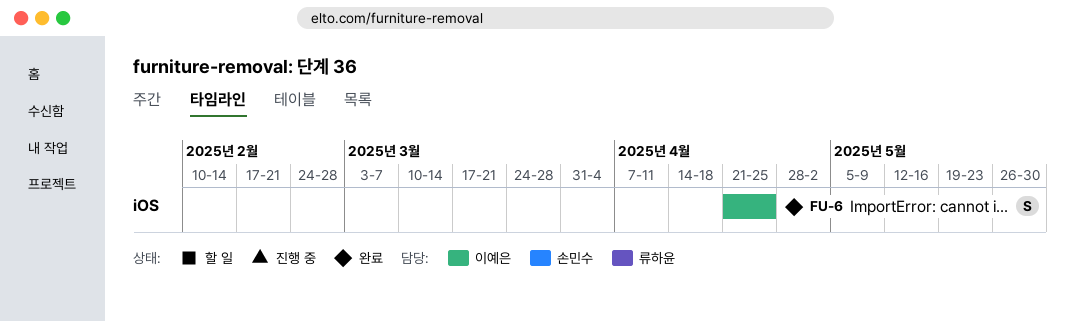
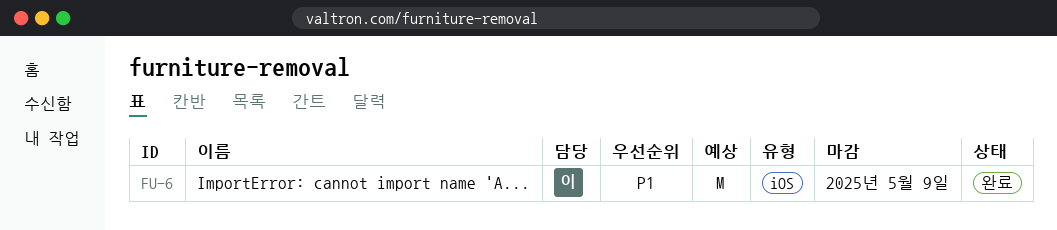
FU-6, estimate: S -> M
FU-6, due: Apr 25 -> May 9

